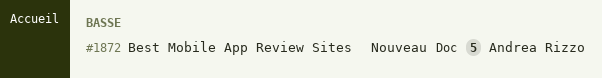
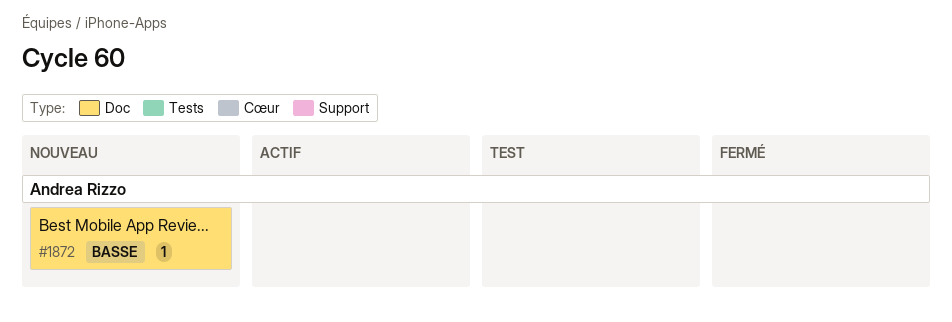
#1872, estimate: 5 -> 1

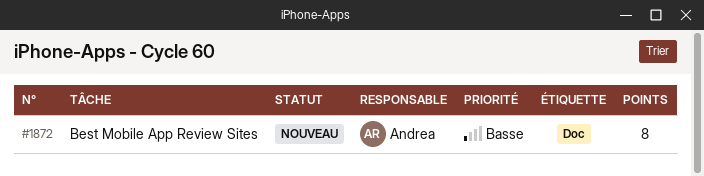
#1872, estimate: 1 -> 8

